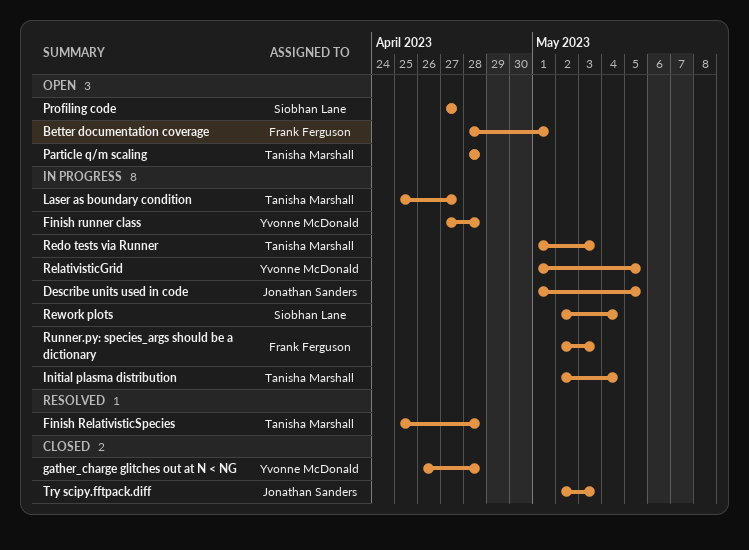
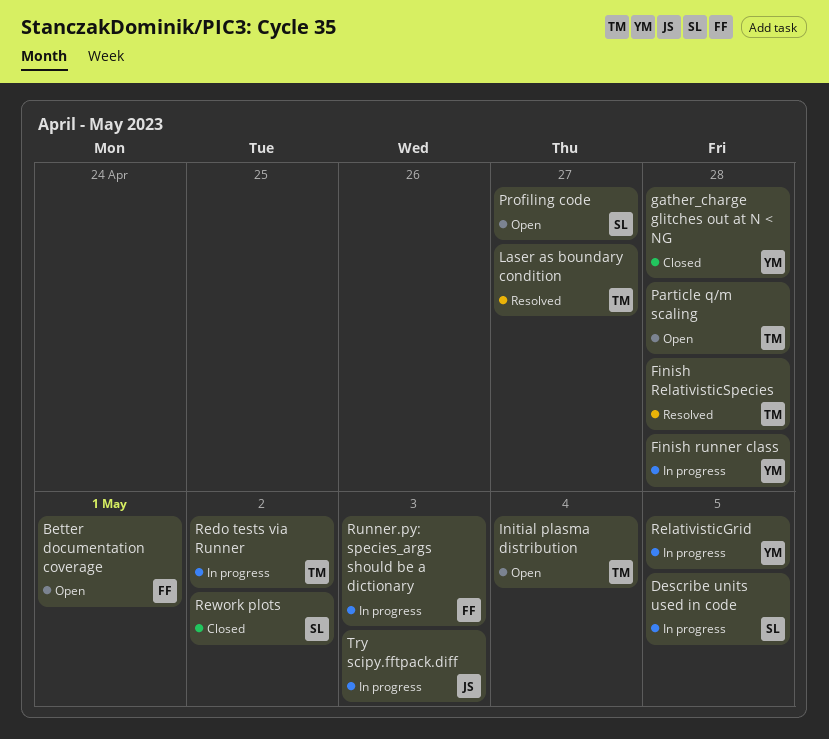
Describe units used in code, owner: Jonathan Sanders -> Siobhan Lane
Initial plasma distribution, status: In progress -> Open
Laser as boundary condition, status: In progress -> Resolved
Redo tests via Runner, due: May 3 -> May 2
Rework plots, status: In progress -> Closed
Rework plots, due: May 4 -> May 2
Try scipy.fftpack.diff, status: Closed -> In progress

